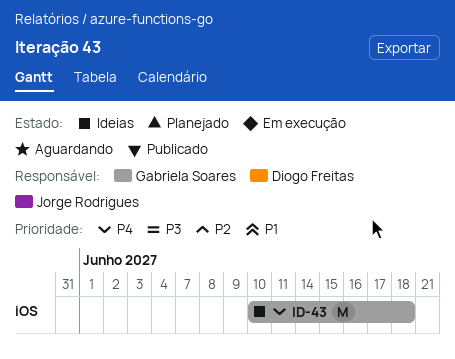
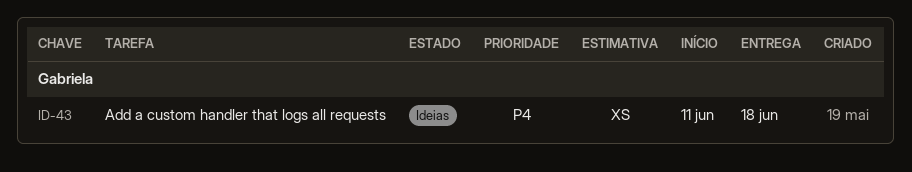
ID-43, estimate: M -> XS
ID-43, start: Jun 10 -> Jun 11

